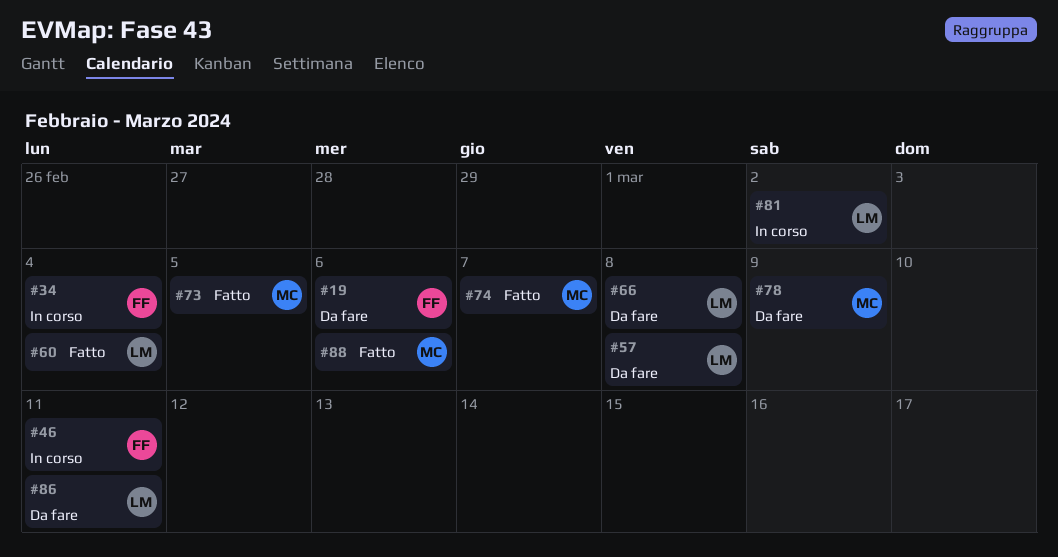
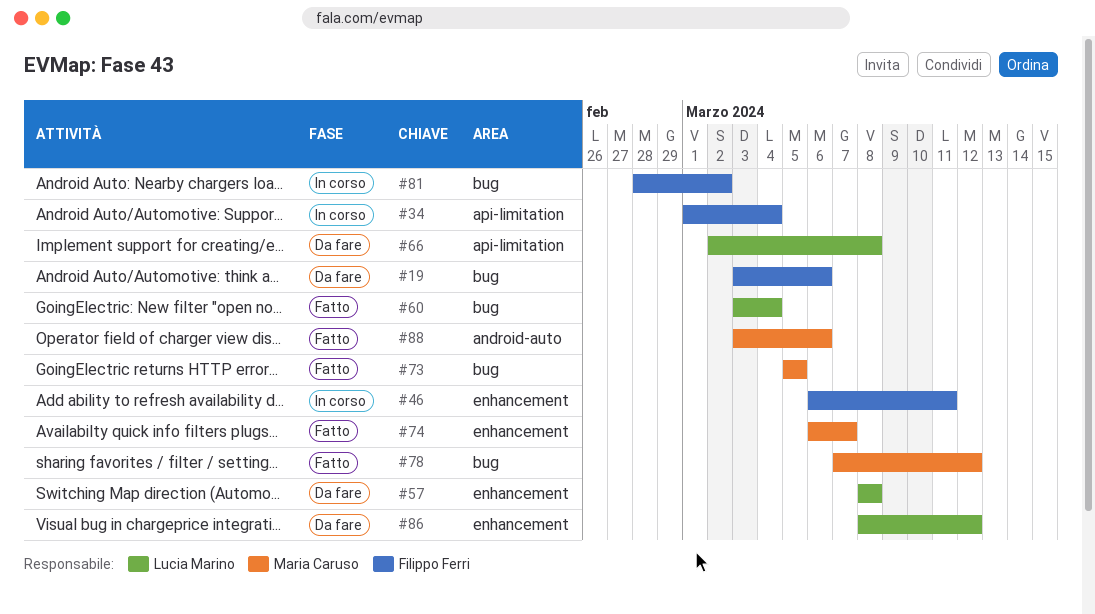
#78, status: Da fare -> Fatto
#78, due: Mar 9 -> Mar 12
#81, owner: Lucia Marino -> Filippo Ferri
#86, due: Mar 11 -> Mar 12

